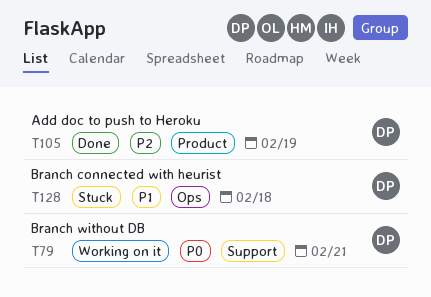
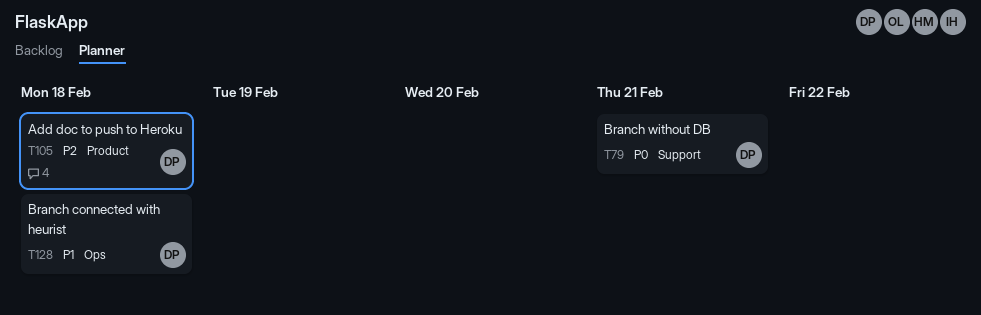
T105, due: Feb 19 -> Feb 18

